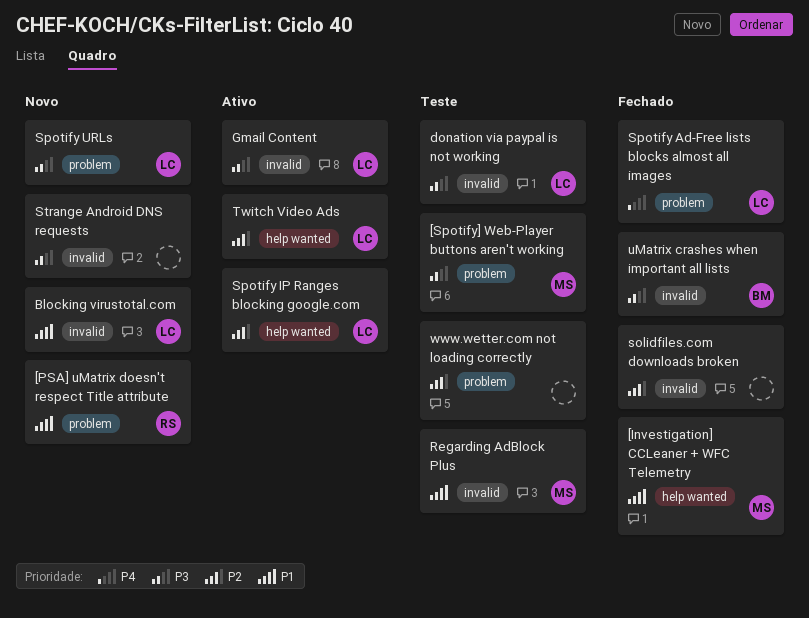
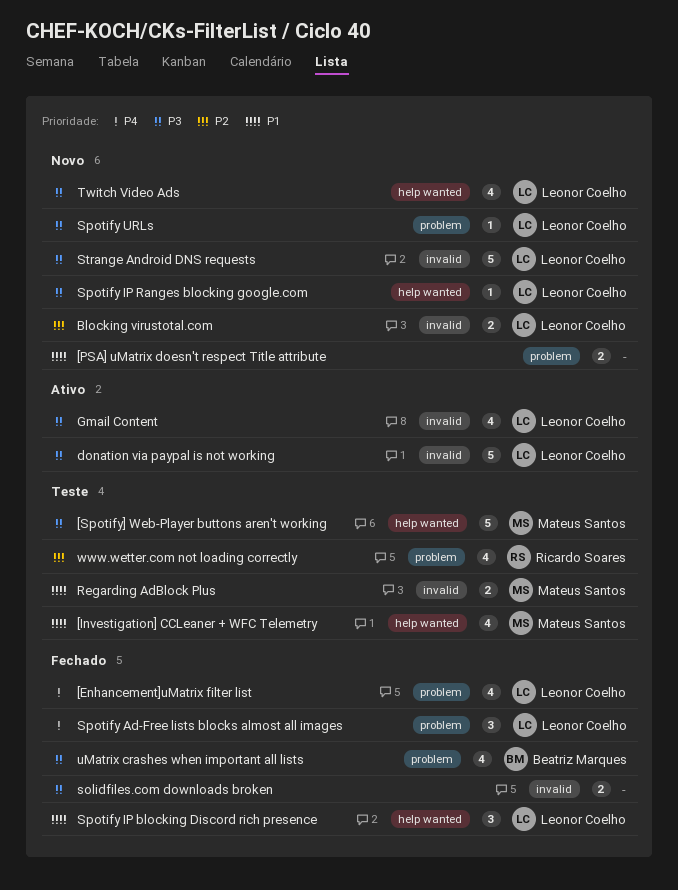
[Enhancement]uMatrix filter list: none -> present
[Investigation] CCLeaner + WFC Telemetry, status: Fechado -> Teste
[PSA] uMatrix doesn't respect Title attribute, owner: Ricardo Soares -> none
[Spotify] Web-Player buttons aren't working, label: problem -> help wanted
Blocking virustotal.com, priority: P1 -> P2
donation via paypal is not working, status: Teste -> Ativo
solidfiles.com downloads broken, priority: P2 -> P3
Spotify IP blocking Discord rich presence: none -> present
Spotify IP Ranges blocking google.com, status: Ativo -> Novo
Spotify IP Ranges blocking google.com, priority: P2 -> P3
Strange Android DNS requests, owner: none -> Leonor Coelho
Twitch Video Ads, status: Ativo -> Novo
Twitch Video Ads, priority: P2 -> P3
uMatrix crashes when important all lists, label: invalid -> problem
www.wetter.com not loading correctly, owner: none -> Ricardo Soares

